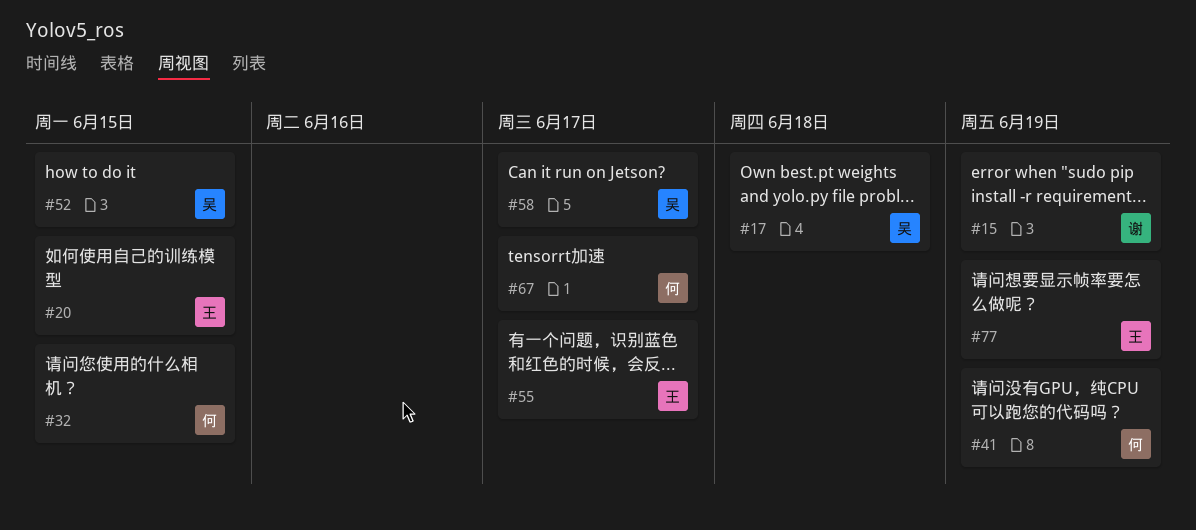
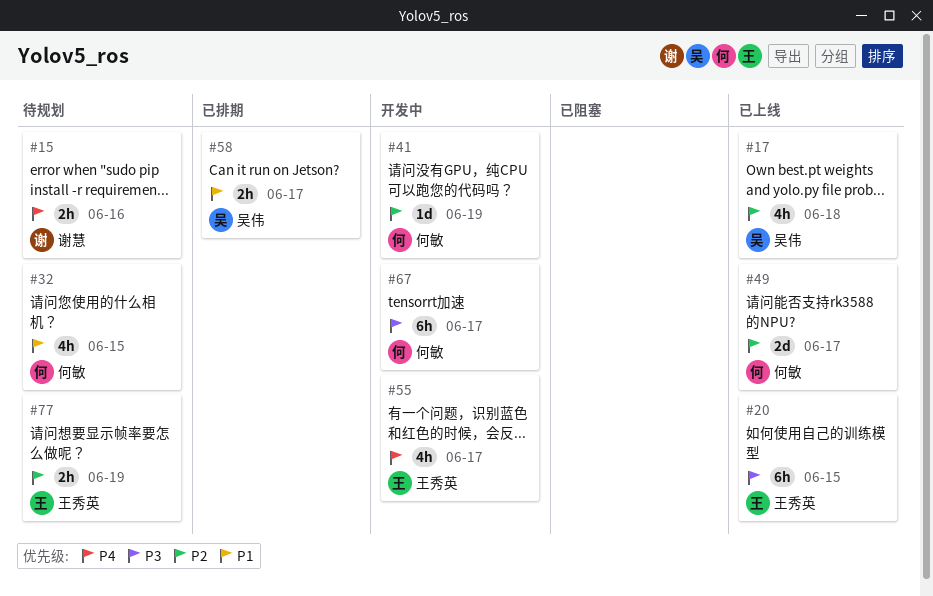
#15, due: Jun 19 -> Jun 16
#49: none -> present
#52: present -> none

